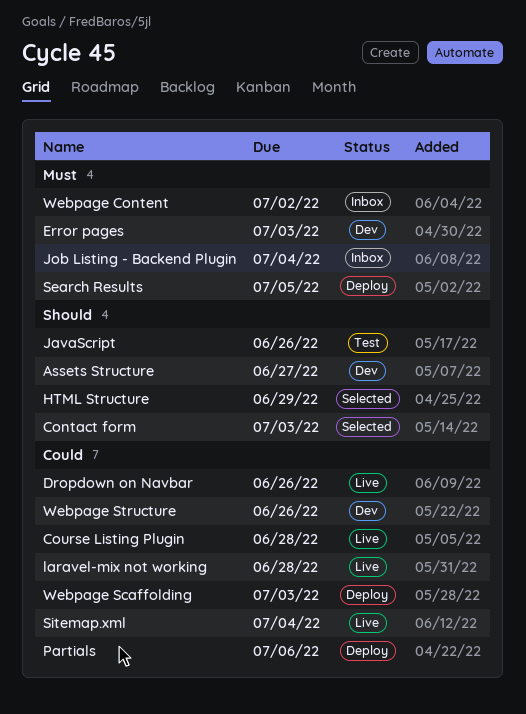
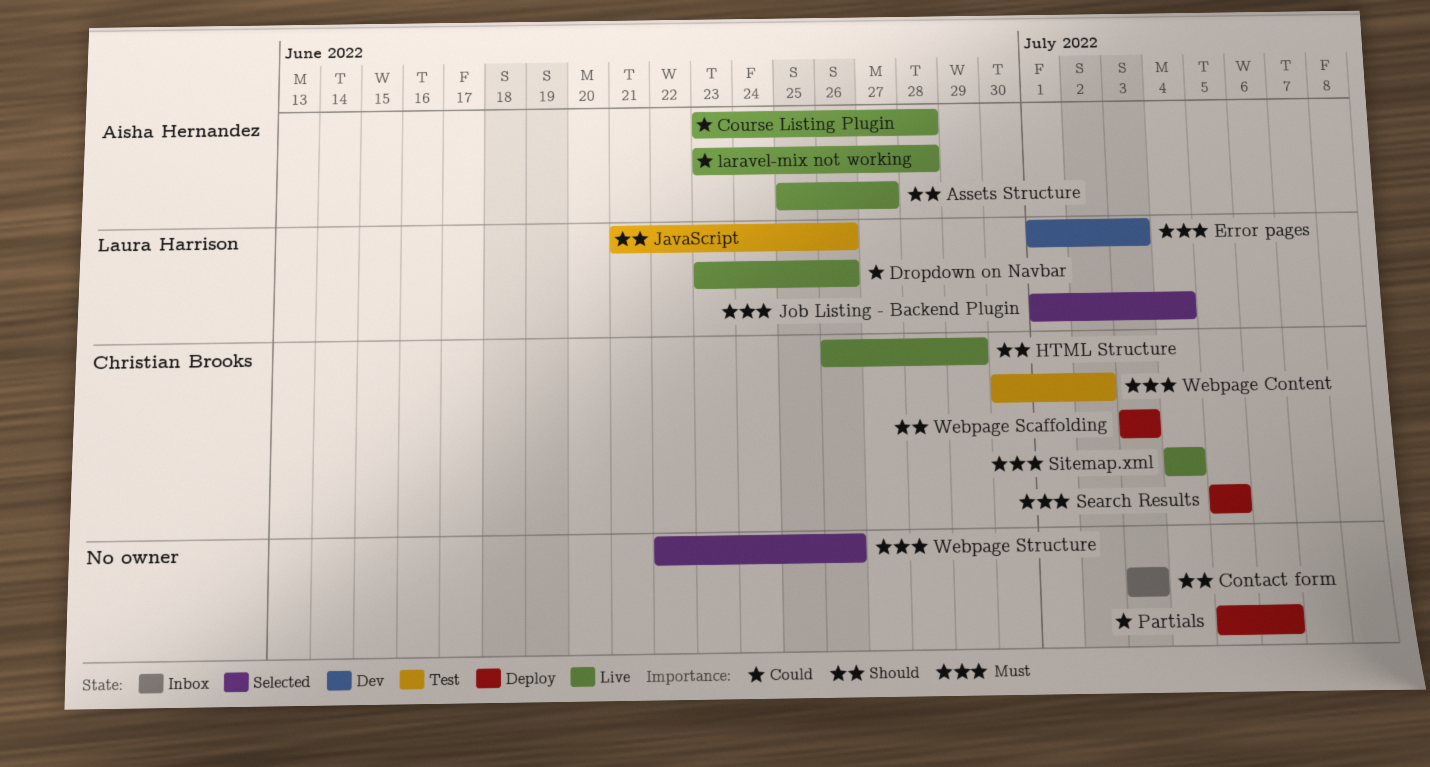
Assets Structure, status: Dev -> Live
Contact form, status: Selected -> Inbox
HTML Structure, status: Selected -> Live
Job Listing - Backend Plugin, status: Inbox -> Selected
Sitemap.xml, priority: Could -> Must
Webpage Content, status: Inbox -> Test
Webpage Scaffolding, priority: Could -> Should
Webpage Structure, status: Dev -> Selected
Webpage Structure, priority: Could -> Must

